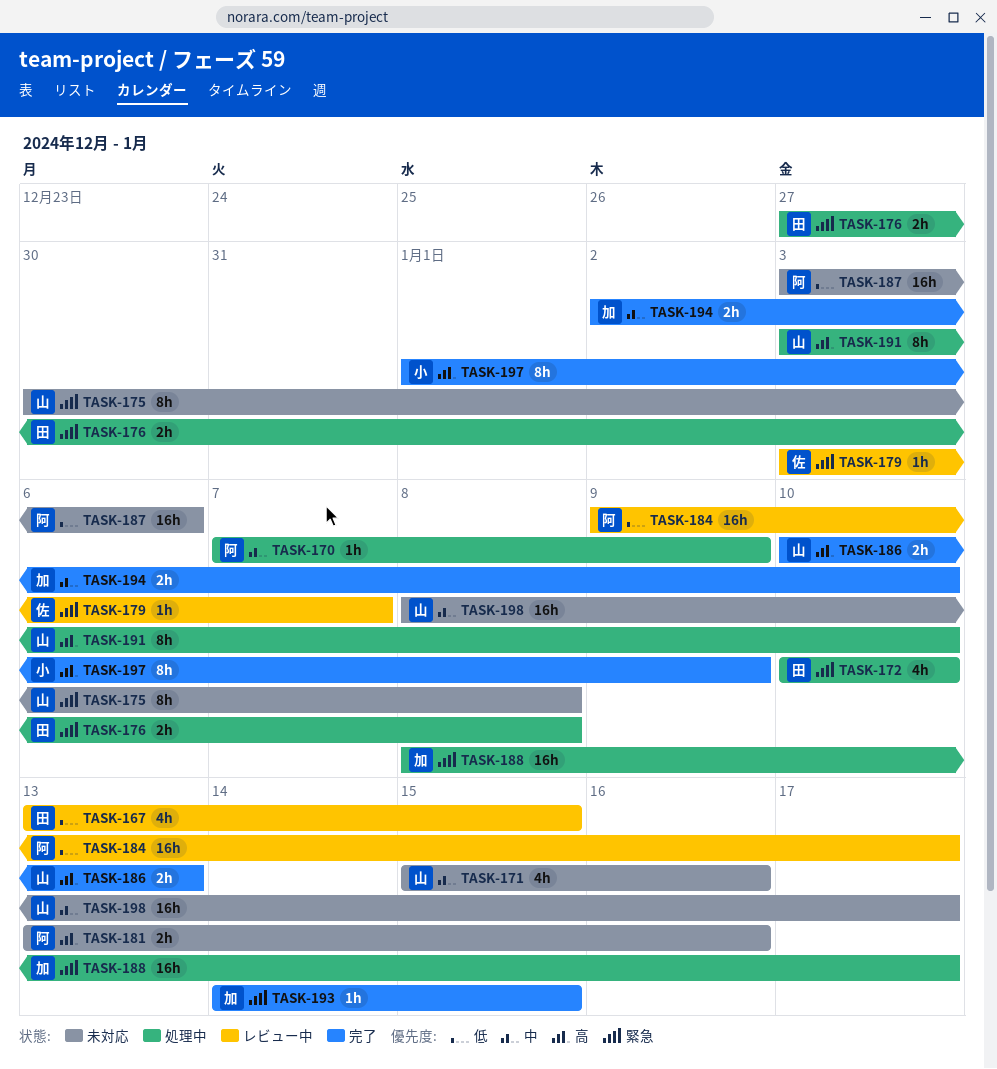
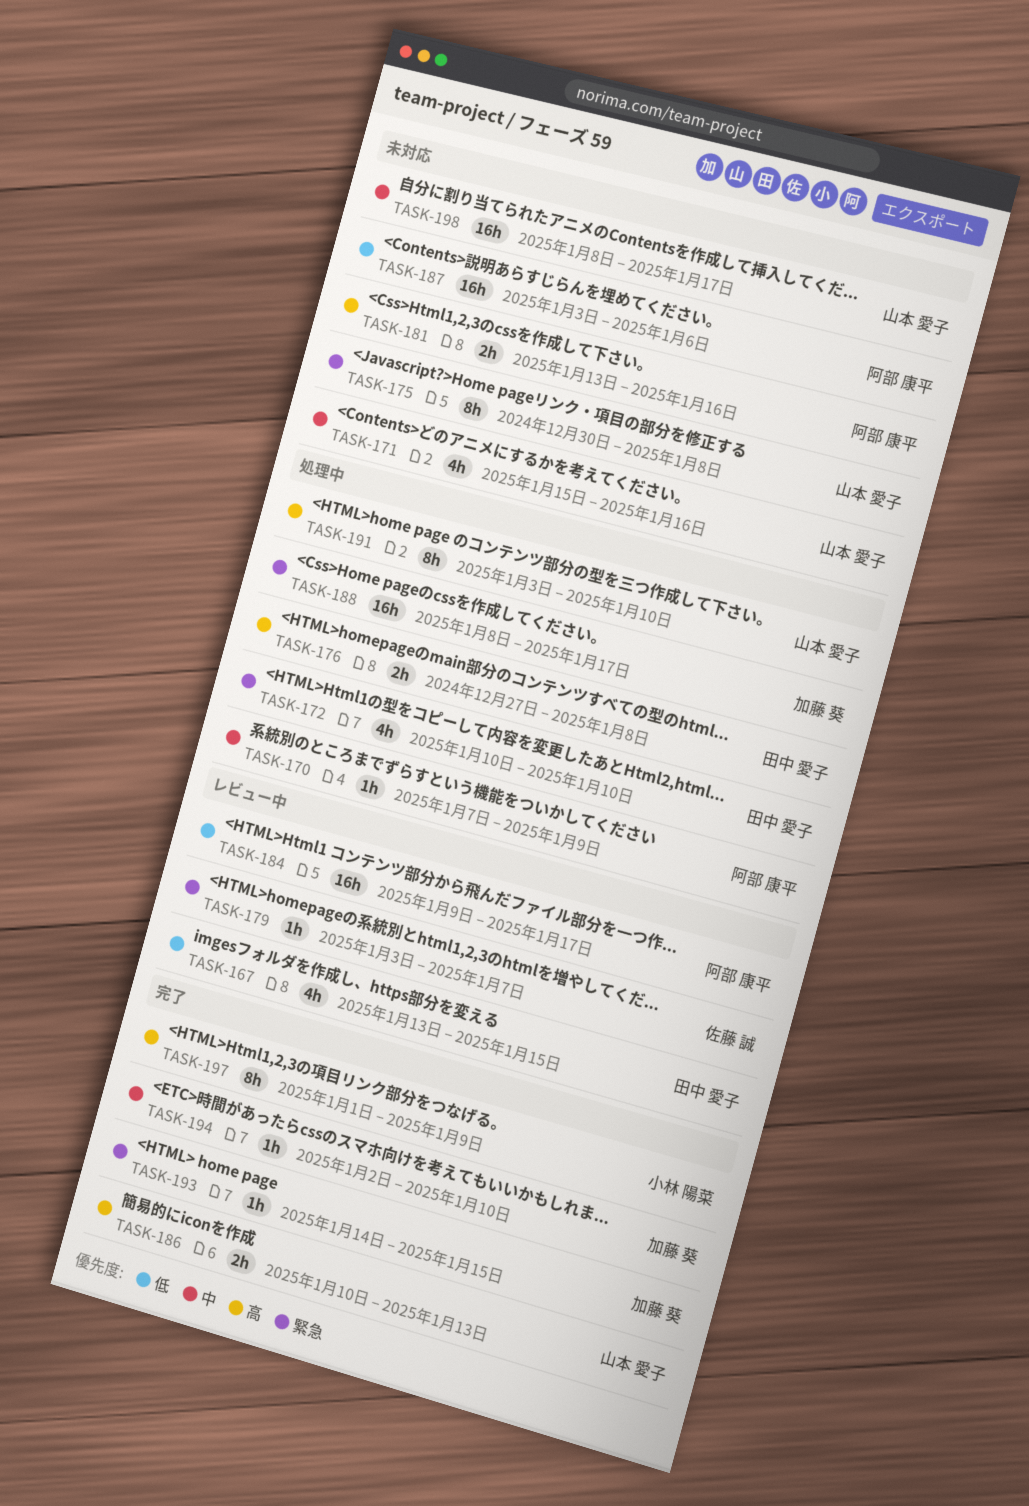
TASK-176, priority: 緊急 -> 高
TASK-194, estimate: 2h -> 1h

